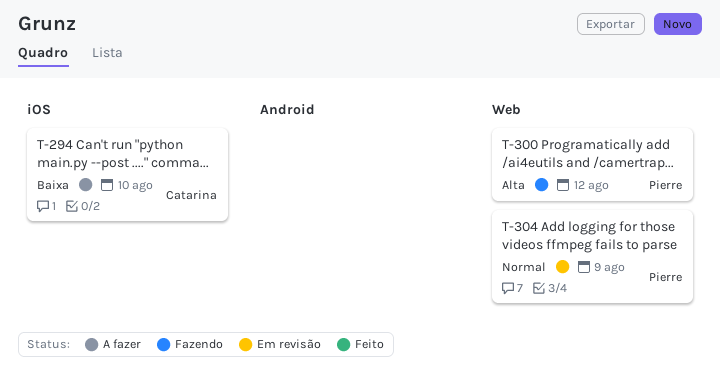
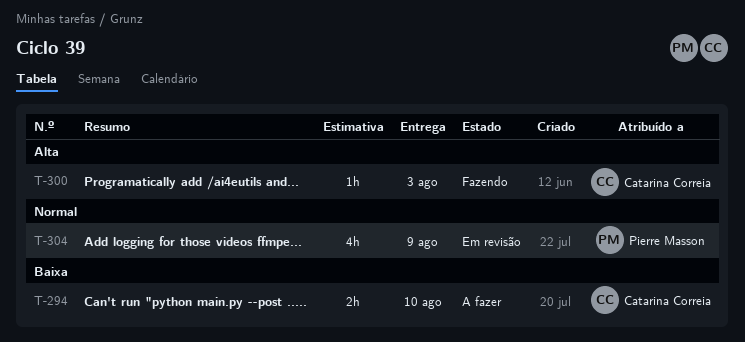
T-300, owner: Pierre Masson -> Catarina Correia
T-300, due: Aug 12 -> Aug 3

